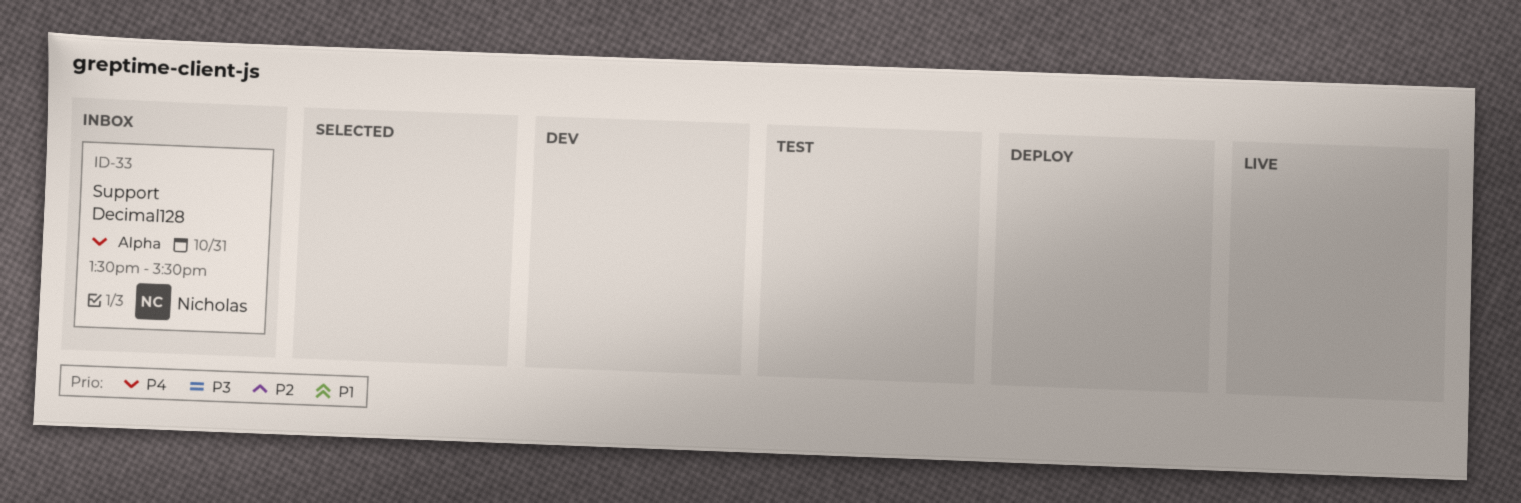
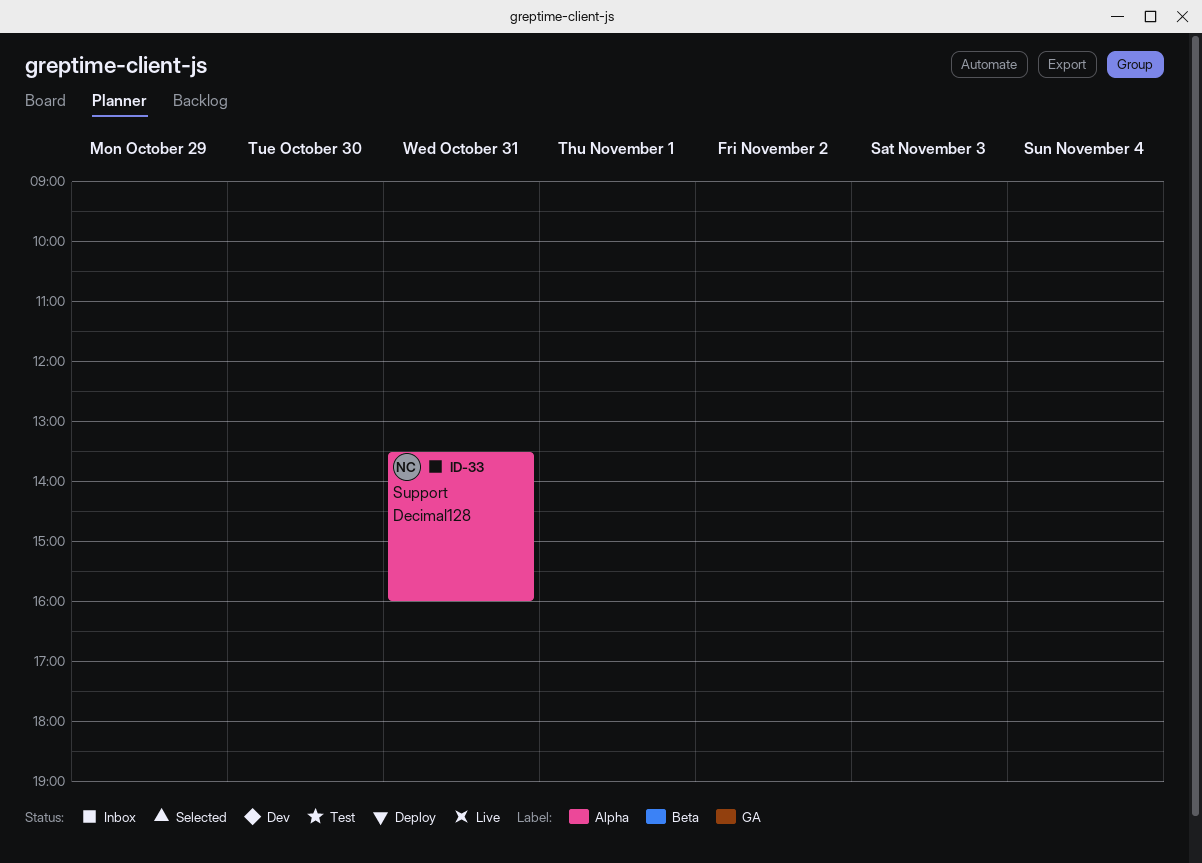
ID-33, ends: 15:30 -> 16:00

